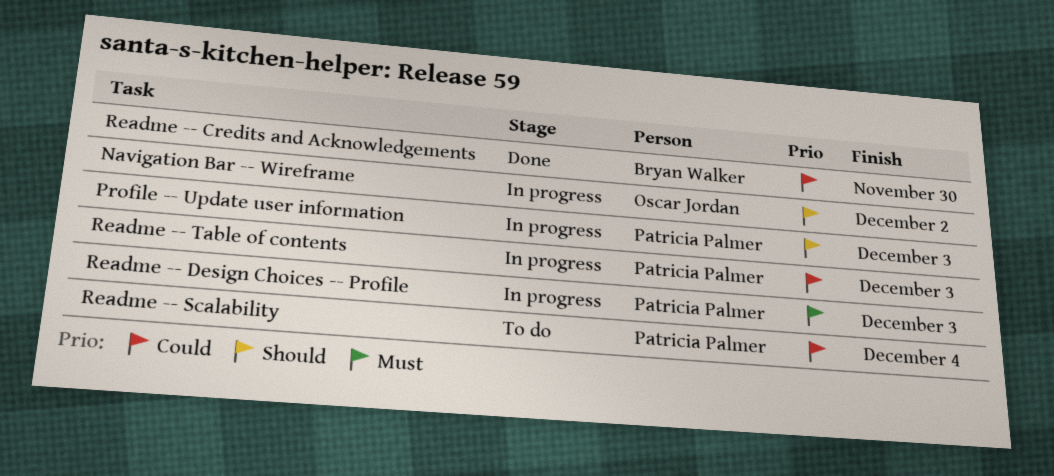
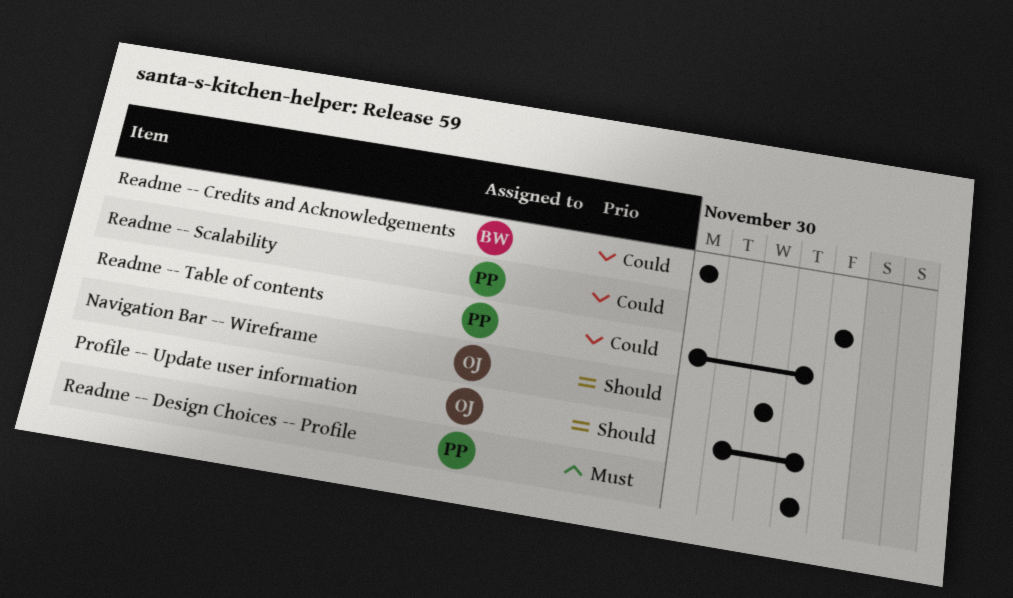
Profile -- Update user information, owner: Patricia Palmer -> Oscar Jordan

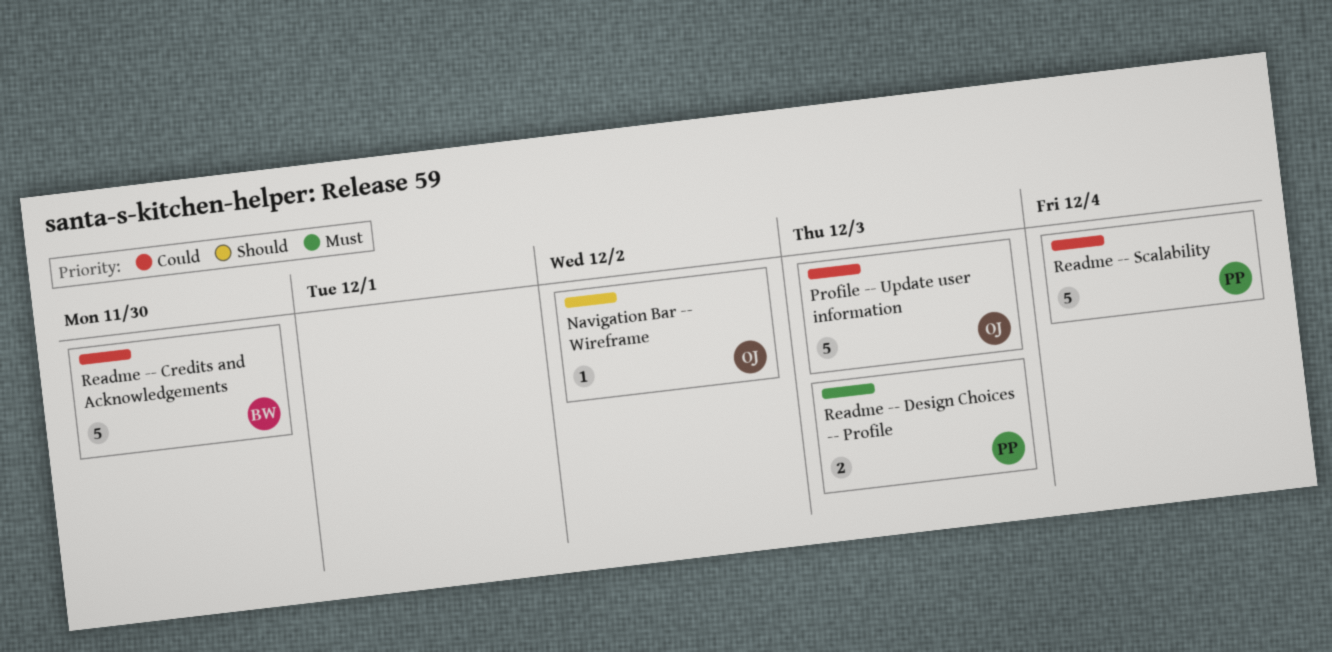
Profile -- Update user information, priority: Should -> Could
Readme -- Table of contents: present -> none

